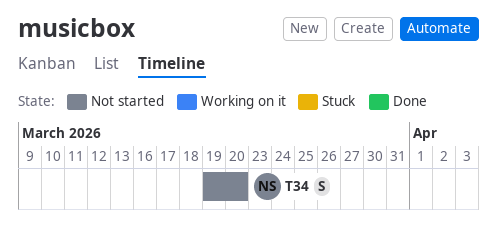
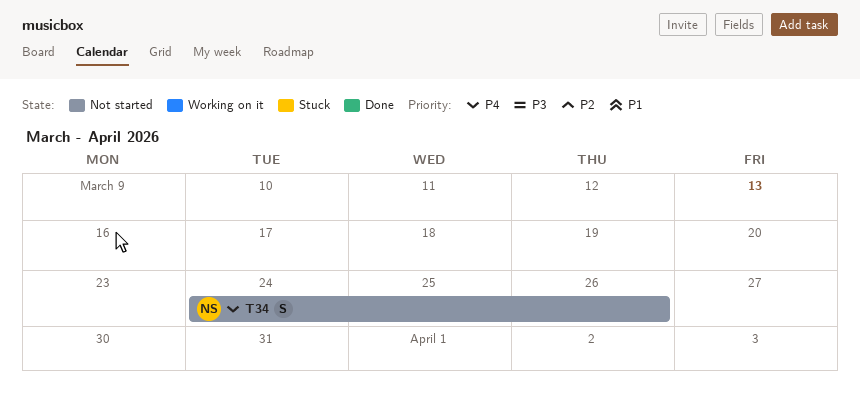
T34, start: Mar 19 -> Mar 24
T34, due: Mar 20 -> Mar 26

